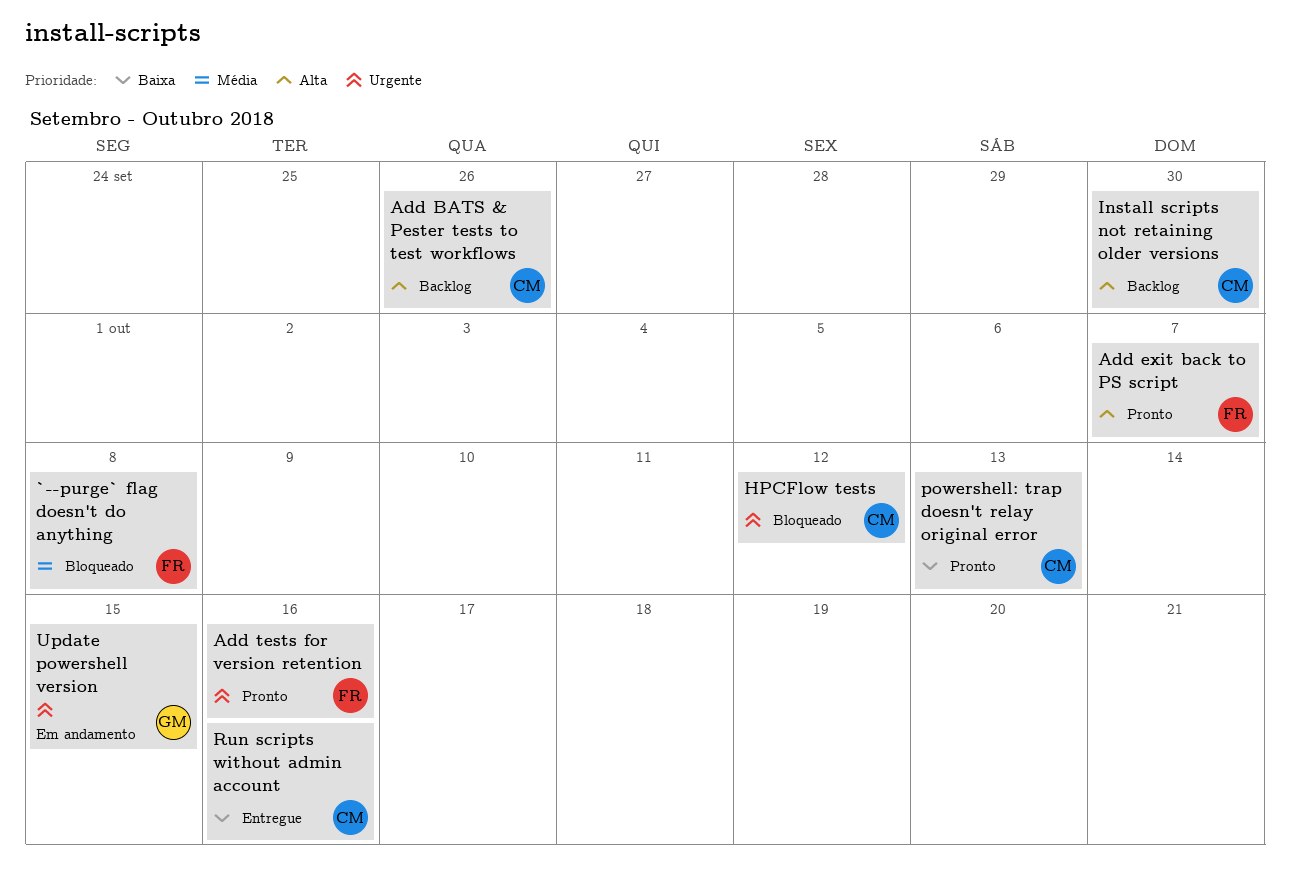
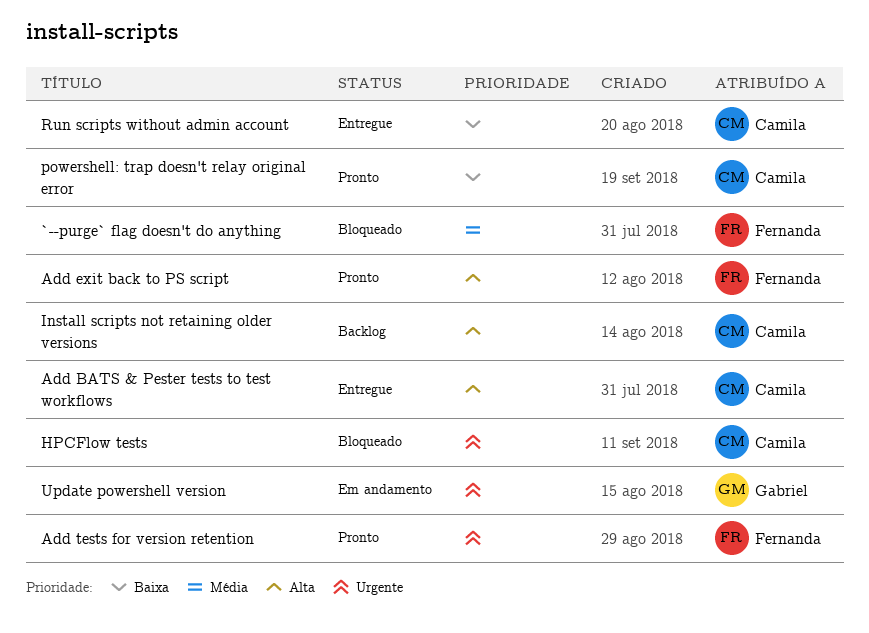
Add BATS & Pester tests to test workflows, status: Backlog -> Entregue

